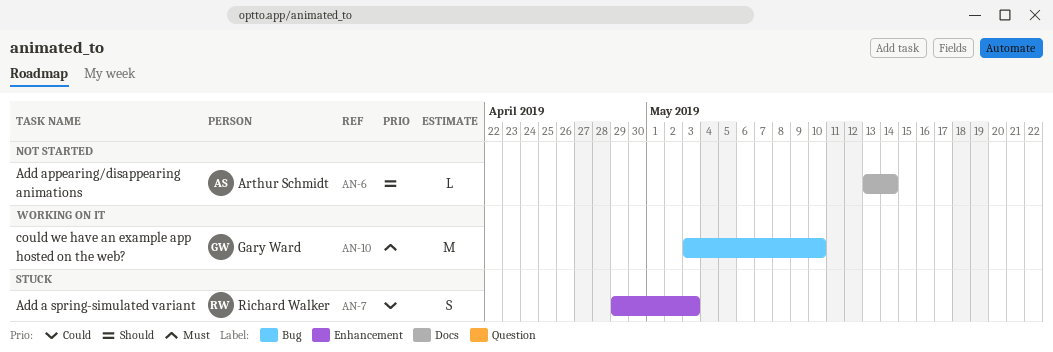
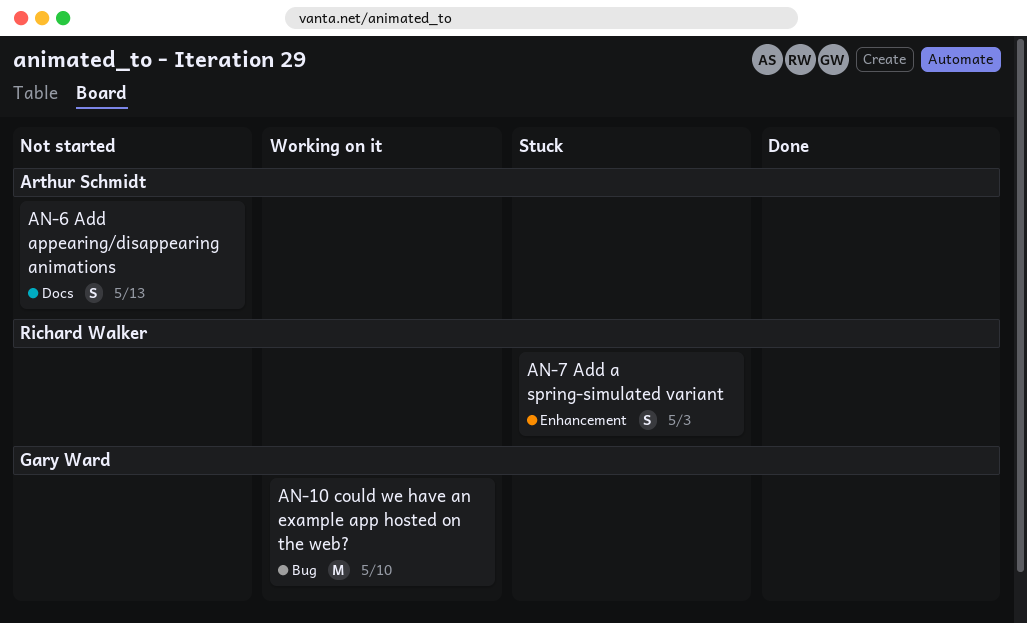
AN-6, estimate: L -> S
AN-6, due: May 14 -> May 13

